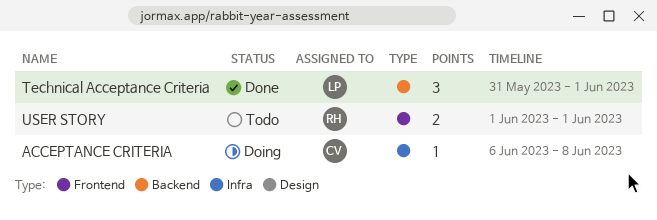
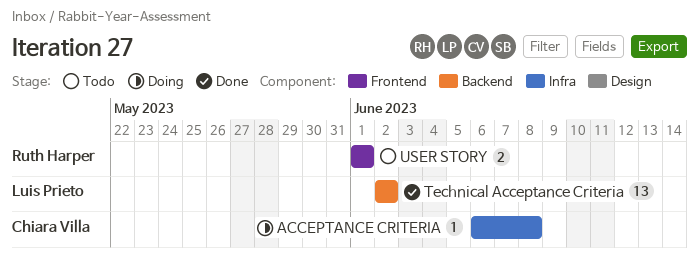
Technical Acceptance Criteria, estimate: 3 -> 13
Technical Acceptance Criteria, start: May 31 -> Jun 2
Technical Acceptance Criteria, due: Jun 1 -> Jun 2

